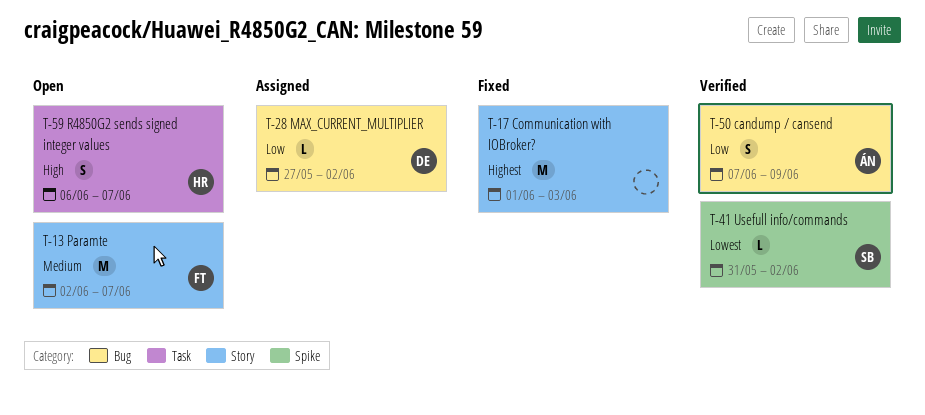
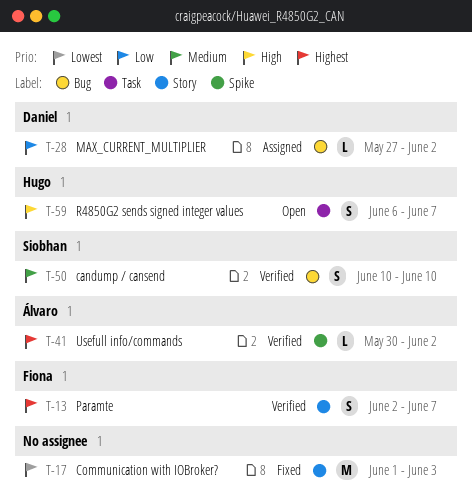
T-13, status: Open -> Verified
T-13, priority: Medium -> Highest
T-13, estimate: M -> S
T-17, priority: Highest -> Lowest
T-41, owner: Siobhan -> Álvaro
T-41, priority: Lowest -> Highest
T-41, start: May 31 -> May 30
T-50, owner: Álvaro -> Siobhan
T-50, priority: Low -> Medium
T-50, start: Jun 7 -> Jun 10
T-50, due: Jun 9 -> Jun 10

